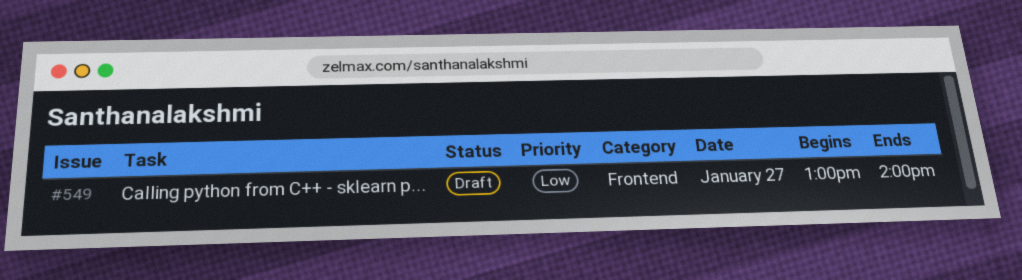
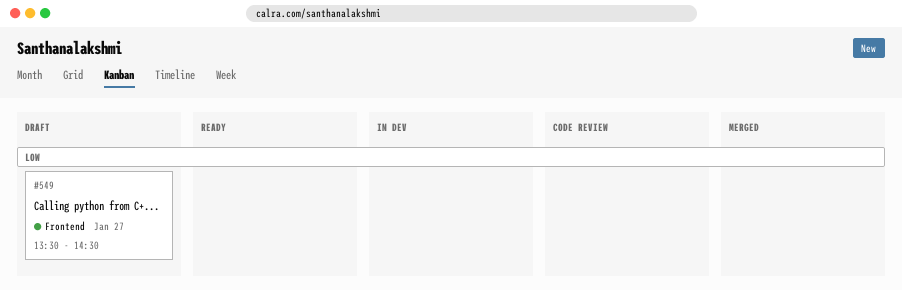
#549, begins: 13:00 -> 13:30
#549, ends: 14:00 -> 14:30

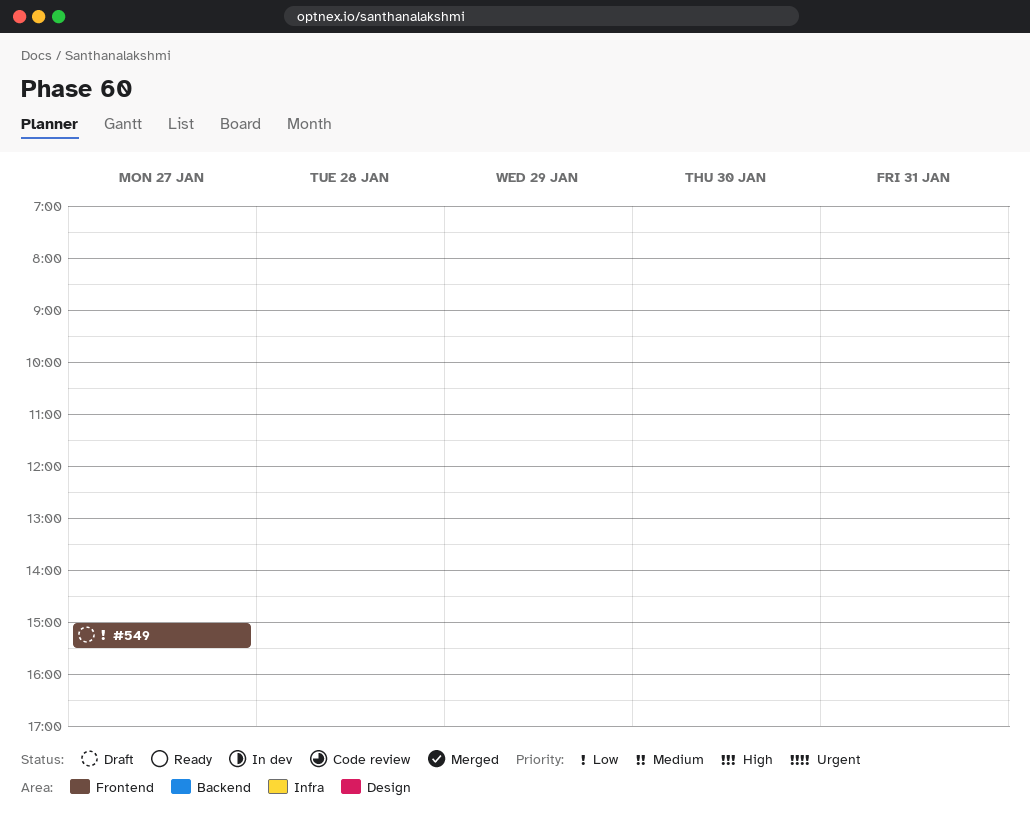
#549, begins: 13:30 -> 15:00
#549, ends: 14:30 -> 15:30

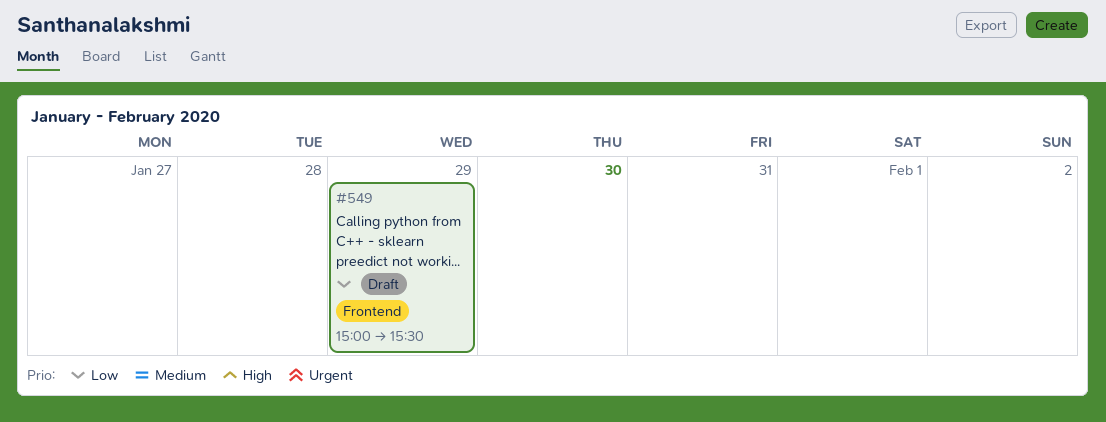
#549, day: Jan 27 -> Jan 29

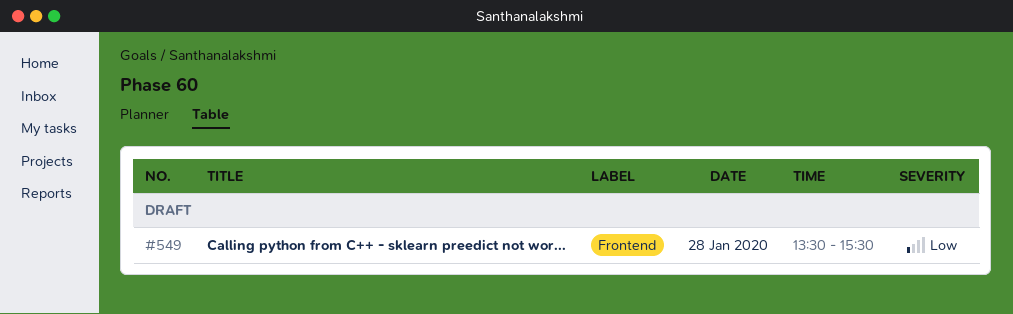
#549, day: Jan 29 -> Jan 28
#549, begins: 15:00 -> 13:30

